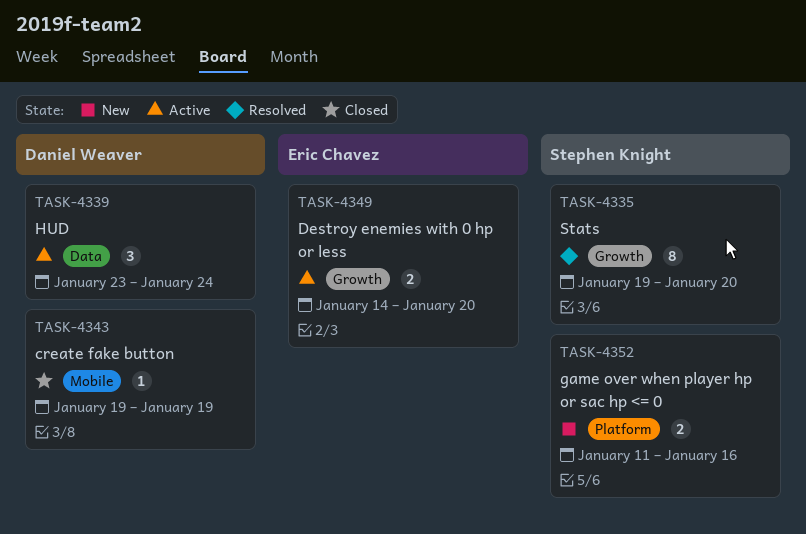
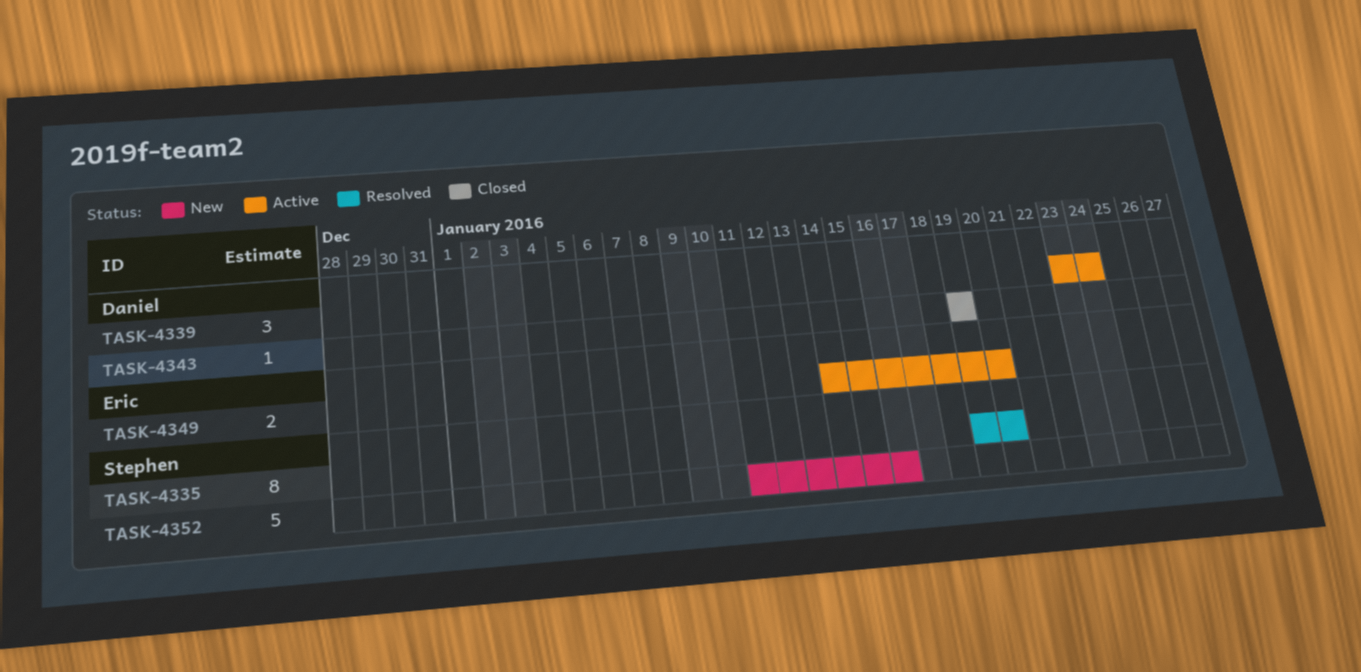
TASK-4352, estimate: 2 -> 5

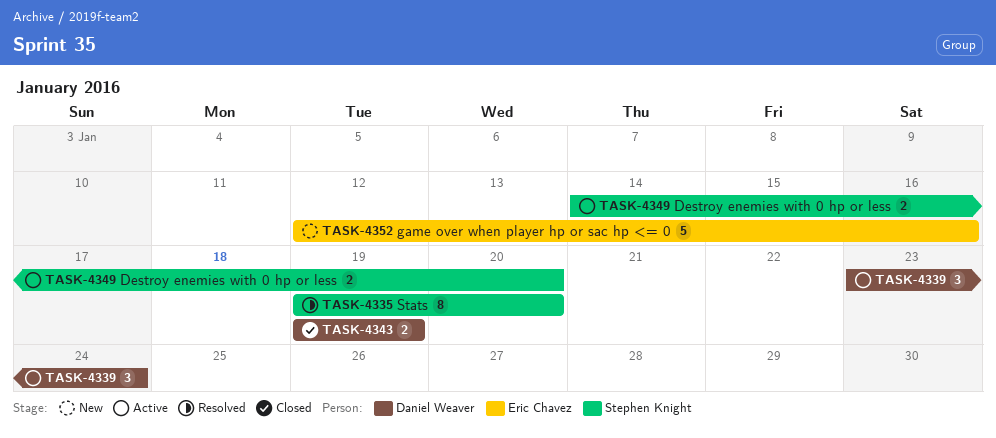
TASK-4343, estimate: 1 -> 2
TASK-4349, owner: Eric Chavez -> Stephen Knight
TASK-4352, owner: Stephen Knight -> Eric Chavez
TASK-4352, start: Jan 11 -> Jan 12

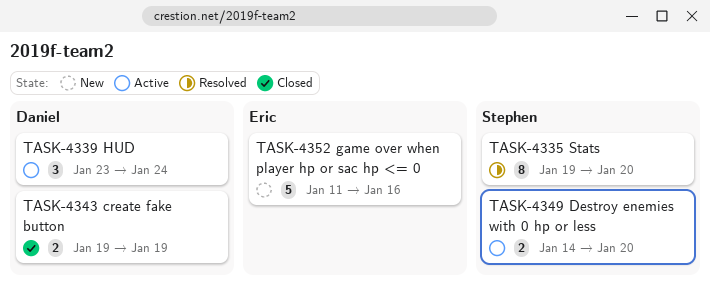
TASK-4352, start: Jan 12 -> Jan 11

